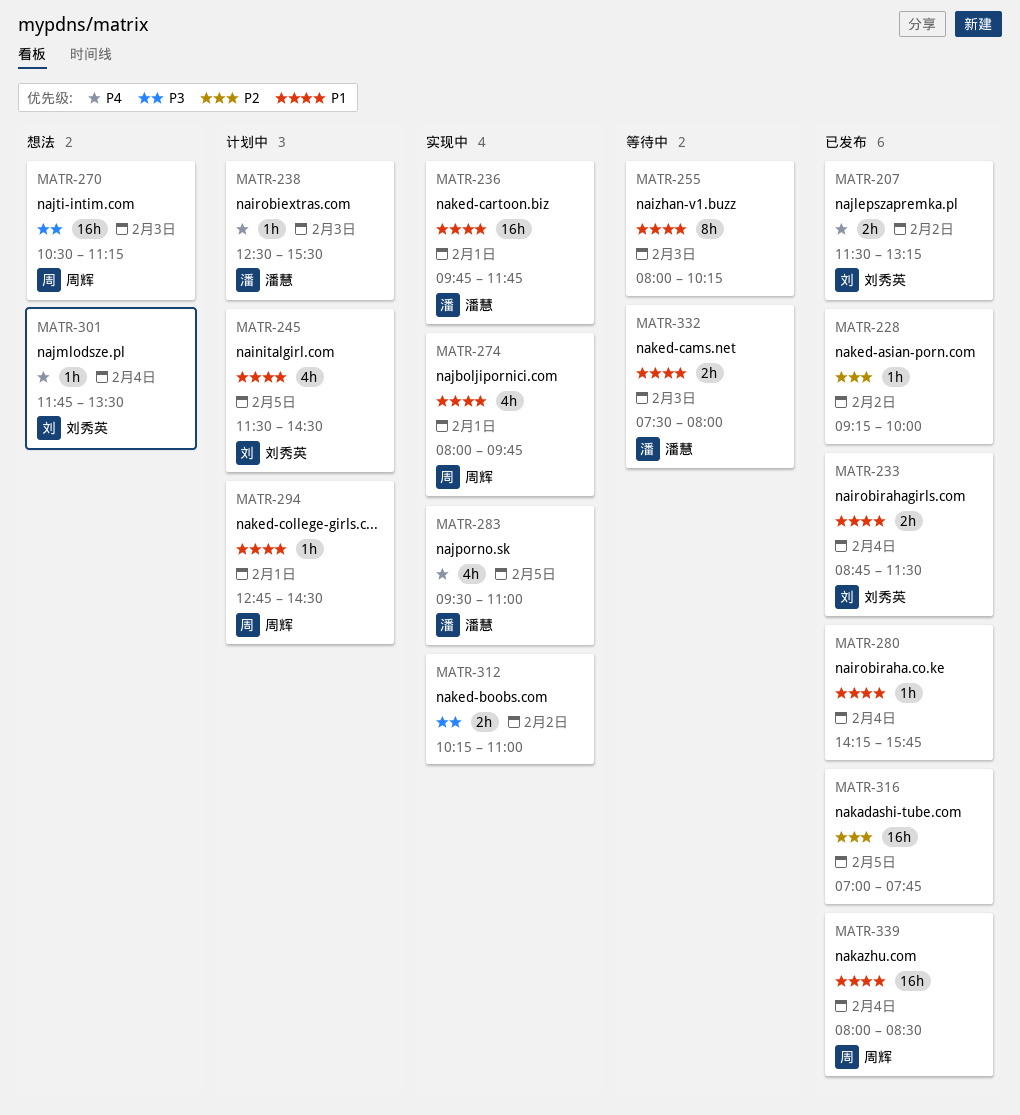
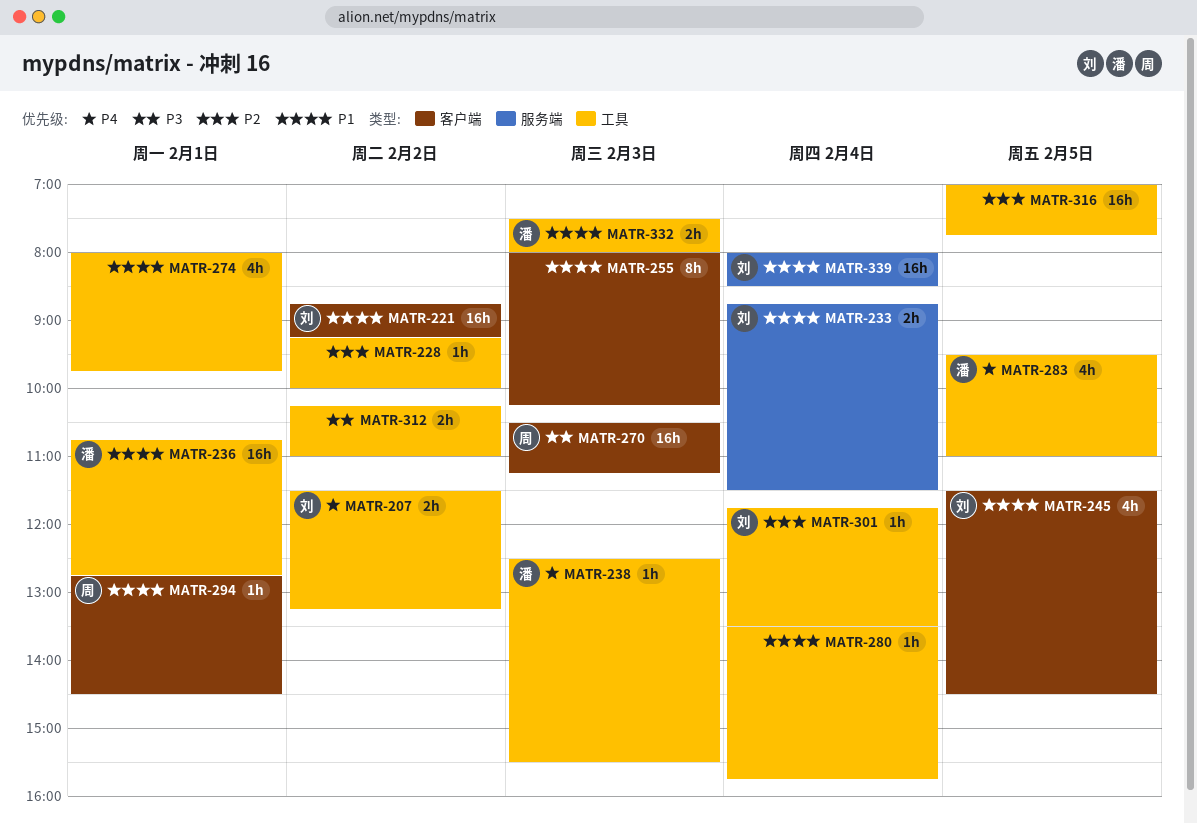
MATR-221: none -> present
MATR-236, begins: 09:45 -> 10:45
MATR-236, ends: 11:45 -> 12:45
MATR-274, owner: 周辉 -> none
MATR-280, begins: 14:15 -> 13:30
MATR-301, priority: P4 -> P2
MATR-339, owner: 周辉 -> 刘秀英

